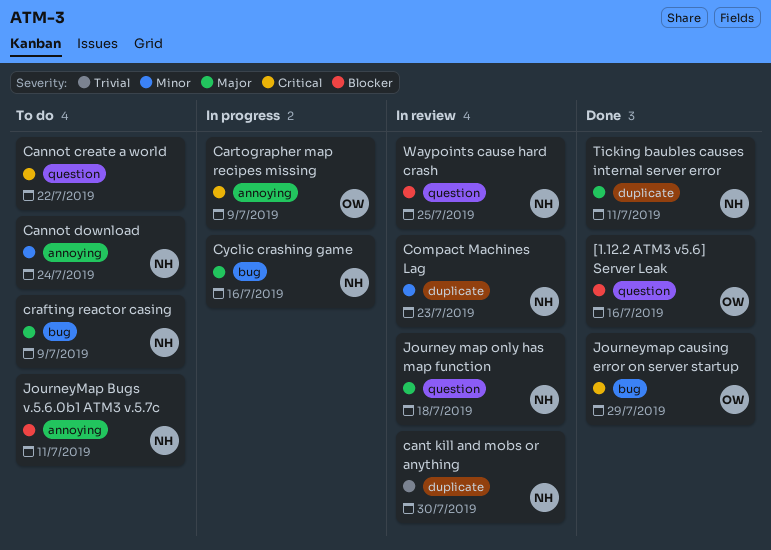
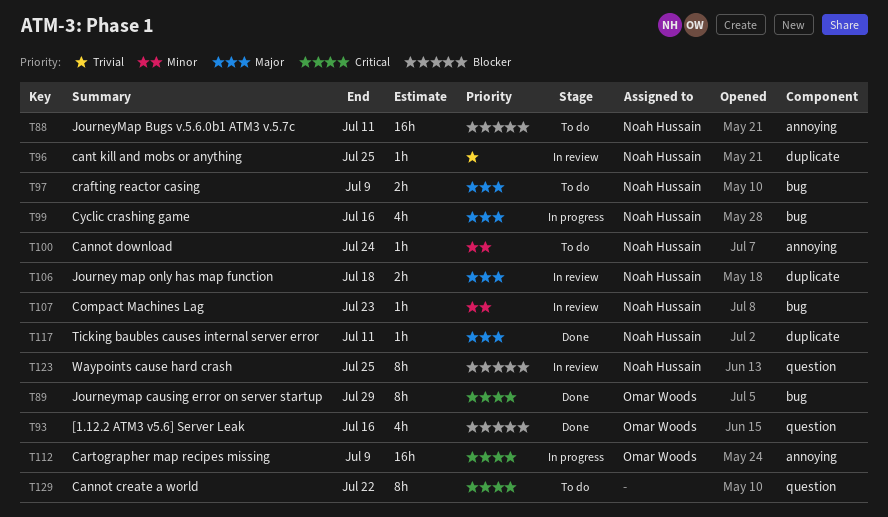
cant kill and mobs or anything, due: Jul 30 -> Jul 25
Compact Machines Lag, label: duplicate -> bug
Journey map only has map function, label: question -> duplicate

